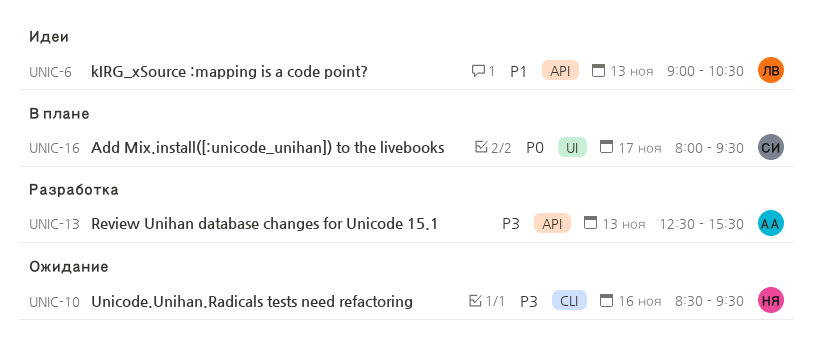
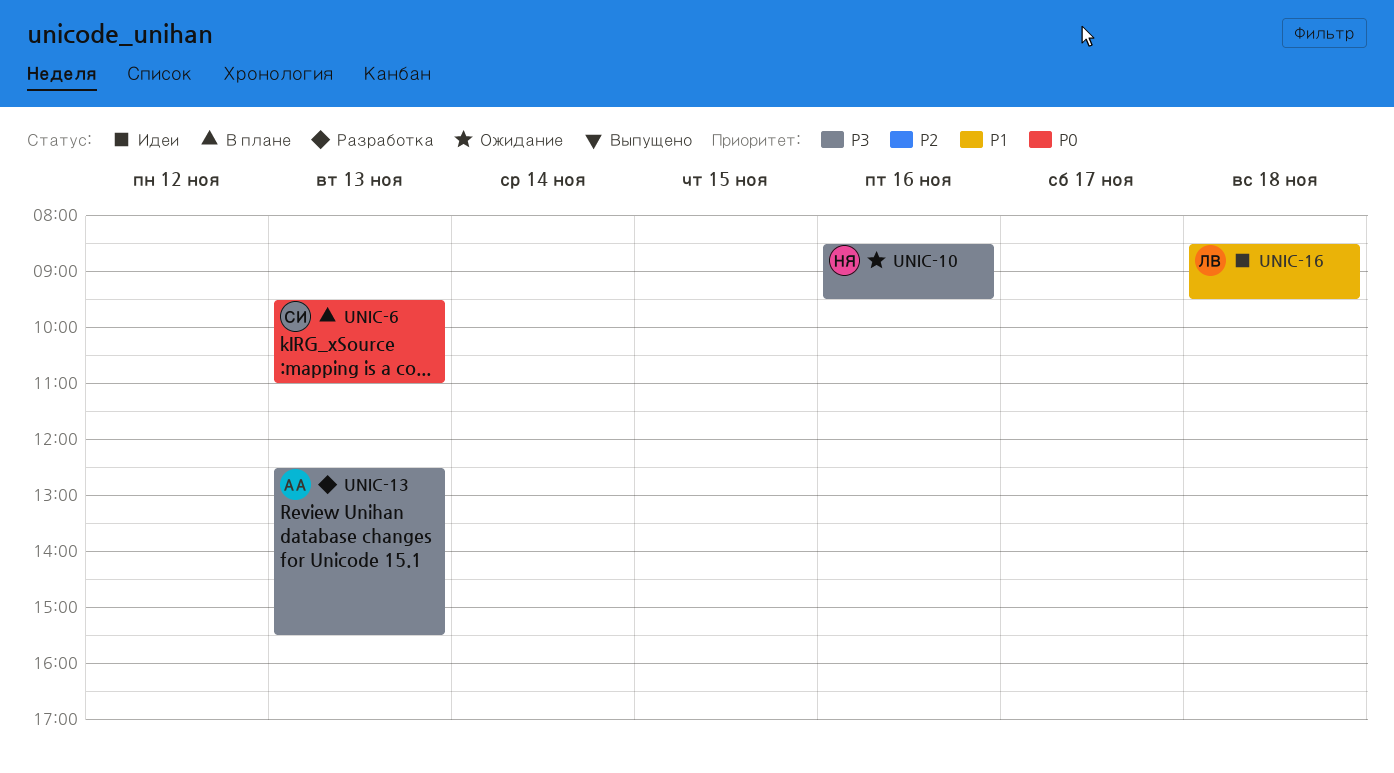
UNIC-6, status: Идеи -> В плане
UNIC-6, owner: ЛВ -> СИ
UNIC-6, priority: P1 -> P0
UNIC-6, begins: 09:00 -> 09:30
UNIC-6, ends: 10:30 -> 11:00
UNIC-16, status: В плане -> Идеи
UNIC-16, owner: СИ -> ЛВ
UNIC-16, priority: P0 -> P1
UNIC-16, day: Nov 17 -> Nov 18
UNIC-16, begins: 08:00 -> 08:30

